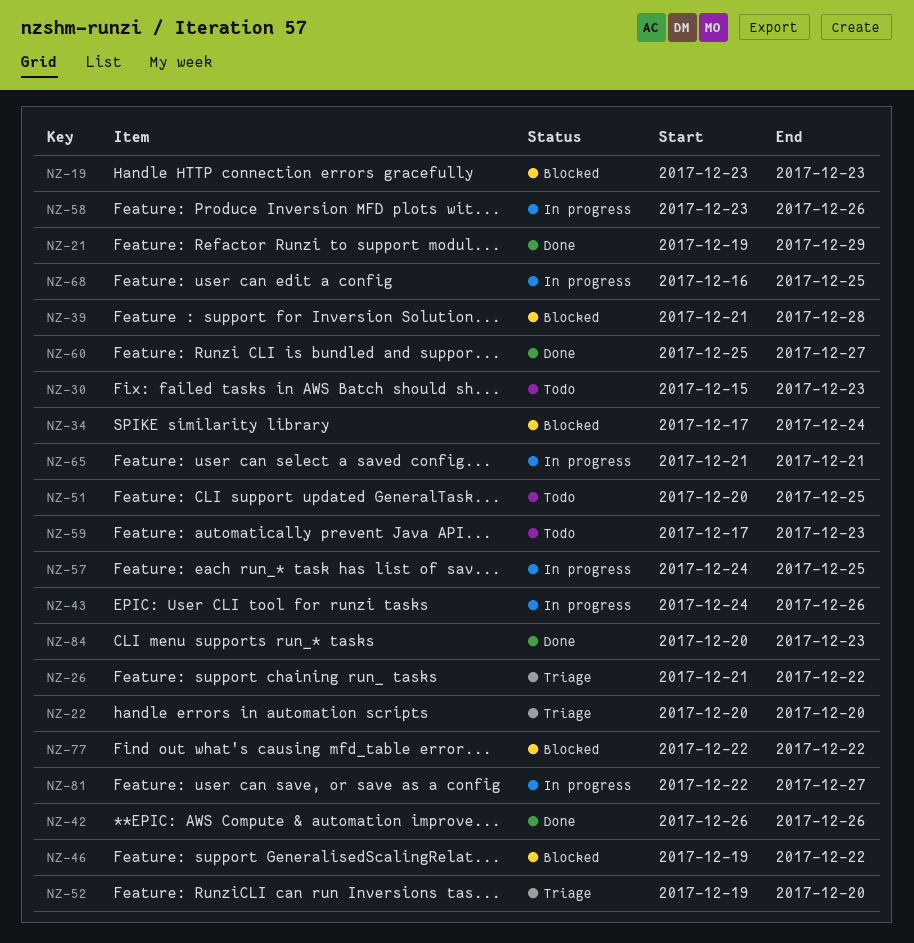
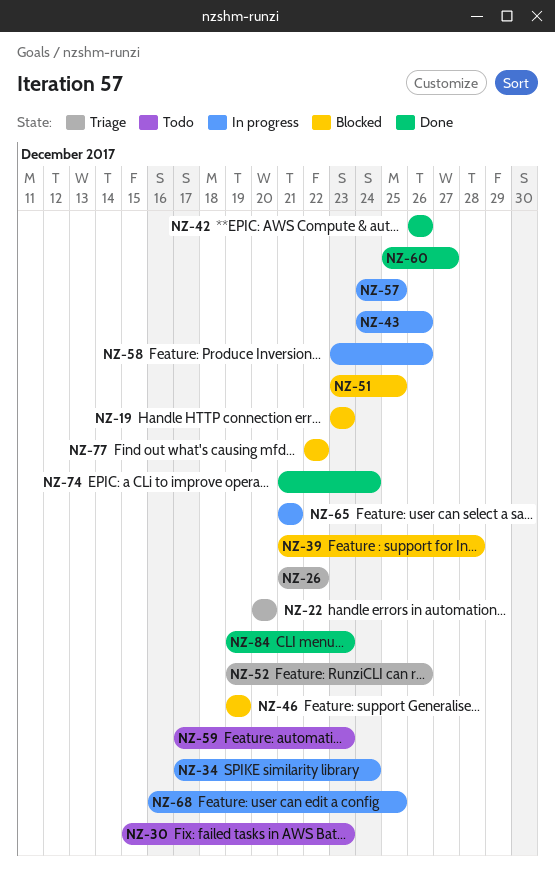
NZ-21: present -> none
NZ-34, status: Blocked -> In progress
NZ-46, due: Dec 22 -> Dec 19
NZ-51, status: Todo -> Blocked
NZ-51, start: Dec 20 -> Dec 23
NZ-52, due: Dec 20 -> Dec 26
NZ-74: none -> present
NZ-81: present -> none
NZ-84, start: Dec 20 -> Dec 19

